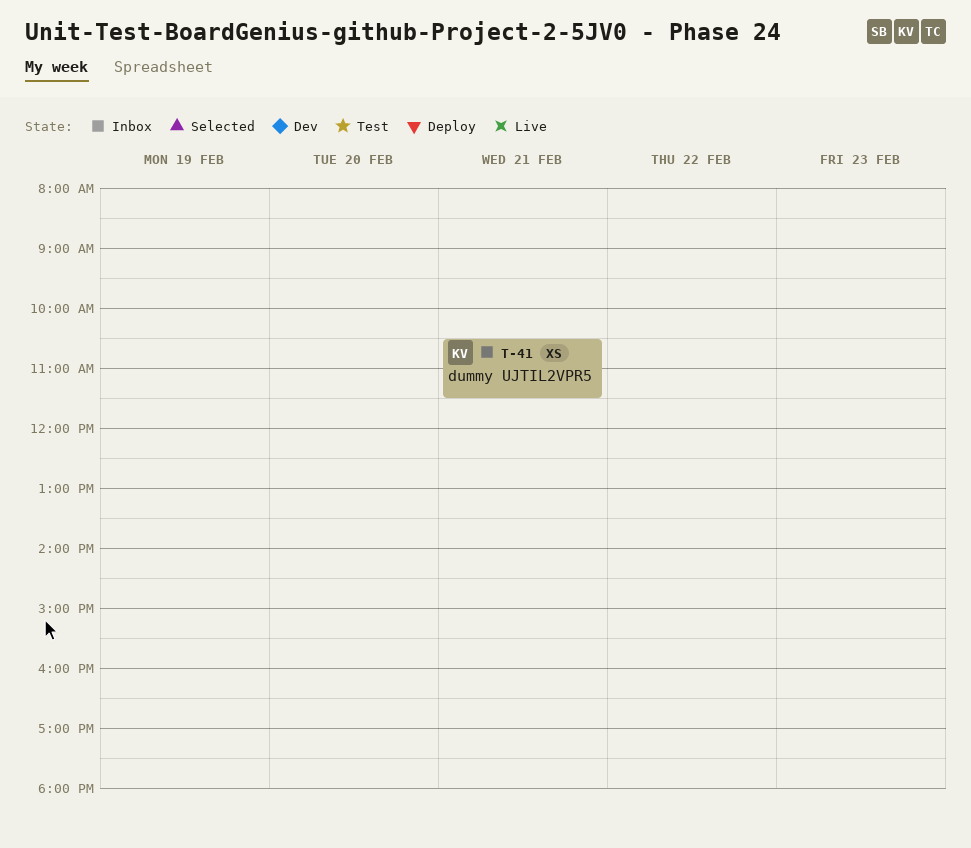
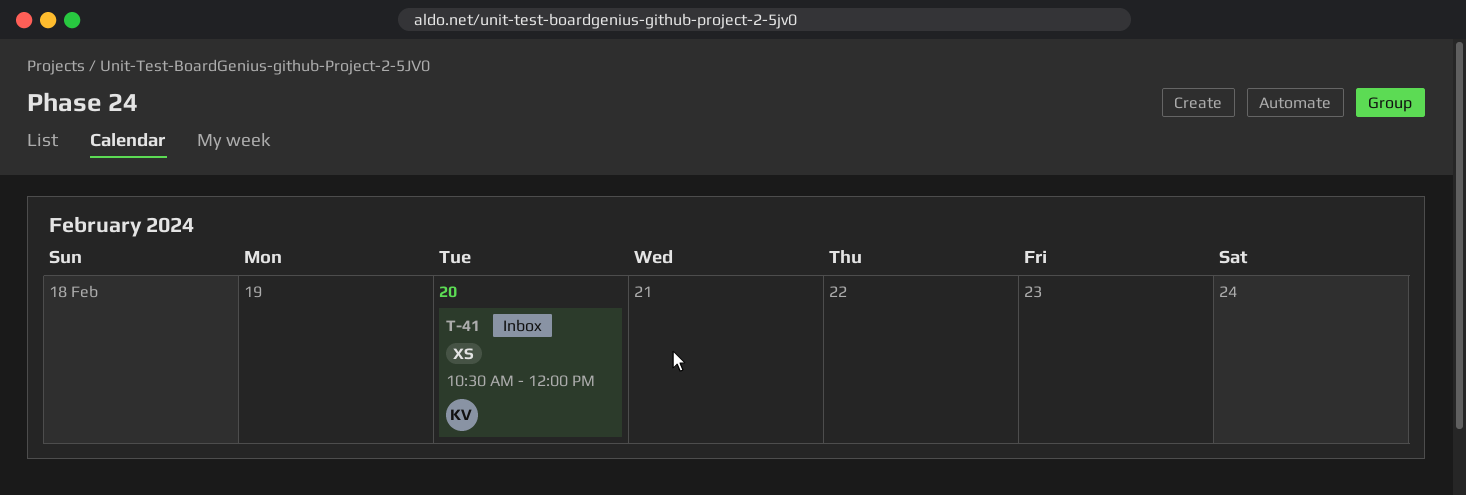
T-41, day: Feb 21 -> Feb 20
T-41, ends: 11:30 -> 12:00

